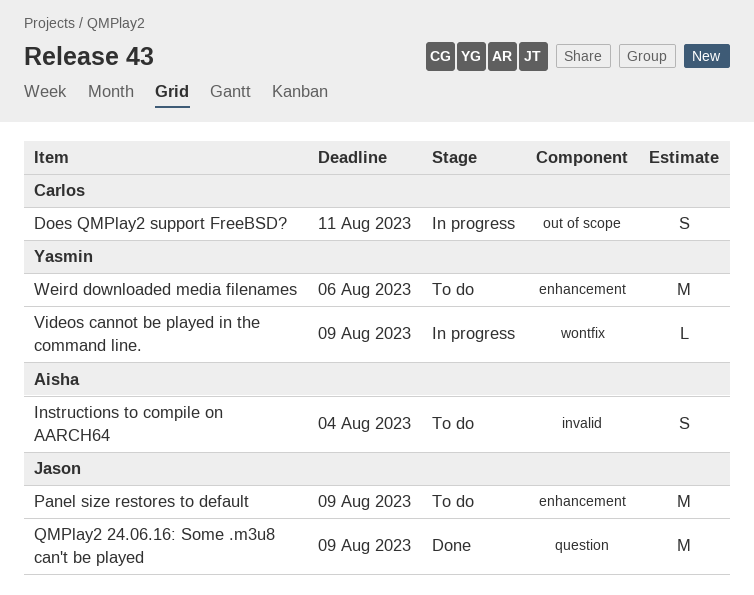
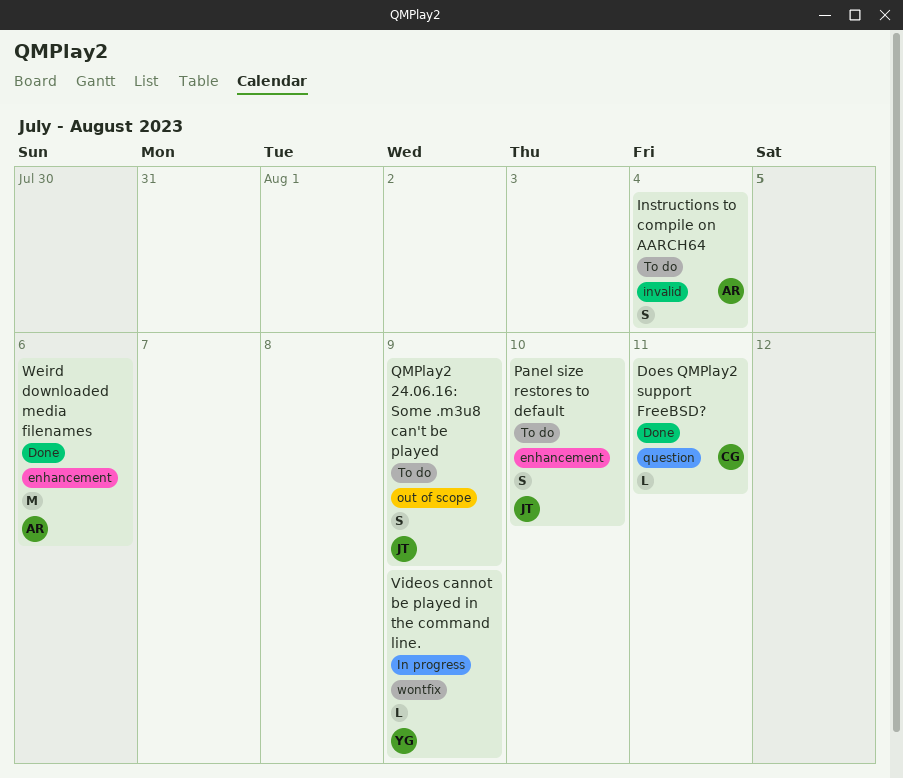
Does QMPlay2 support FreeBSD?, status: In progress -> Done
Does QMPlay2 support FreeBSD?, label: out of scope -> question
Does QMPlay2 support FreeBSD?, estimate: S -> L
Panel size restores to default, estimate: M -> S
Panel size restores to default, due: Aug 9 -> Aug 10
QMPlay2 24.06.16: Some .m3u8 can't be played, status: Done -> To do
QMPlay2 24.06.16: Some .m3u8 can't be played, label: question -> out of scope
QMPlay2 24.06.16: Some .m3u8 can't be played, estimate: M -> S
Weird downloaded media filenames, status: To do -> Done
Weird downloaded media filenames, owner: Yasmin -> Aisha

